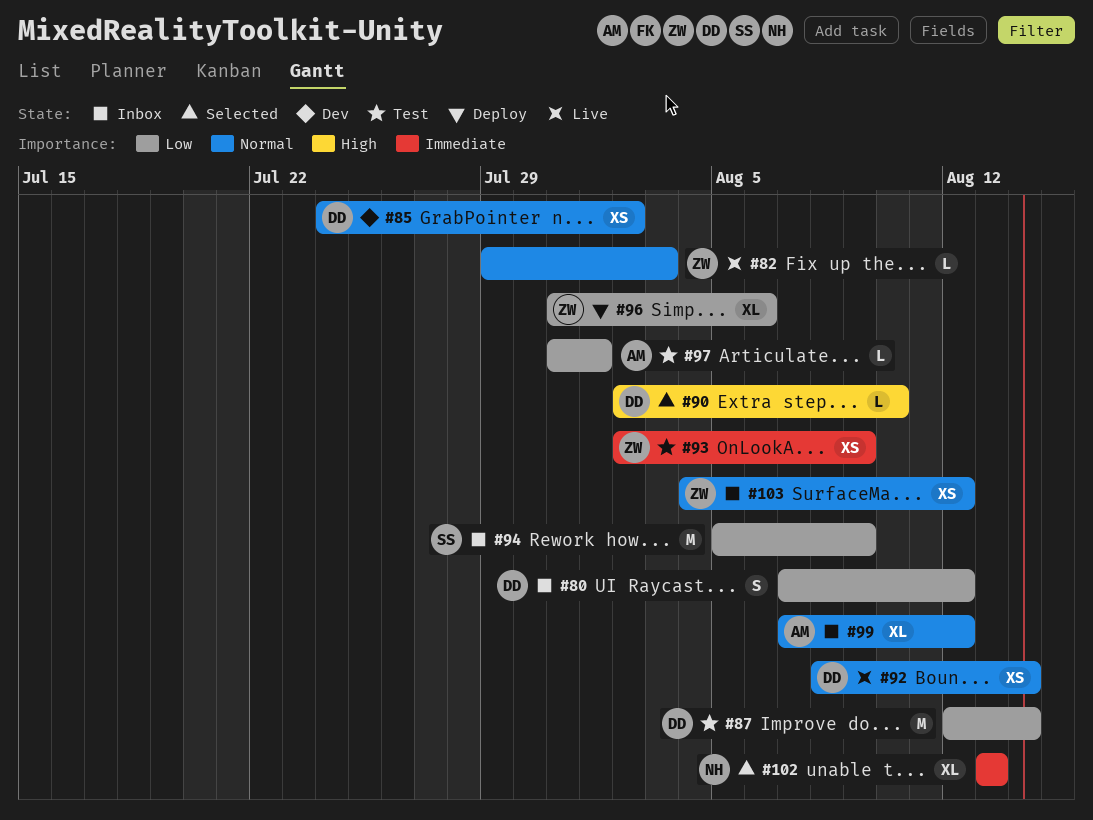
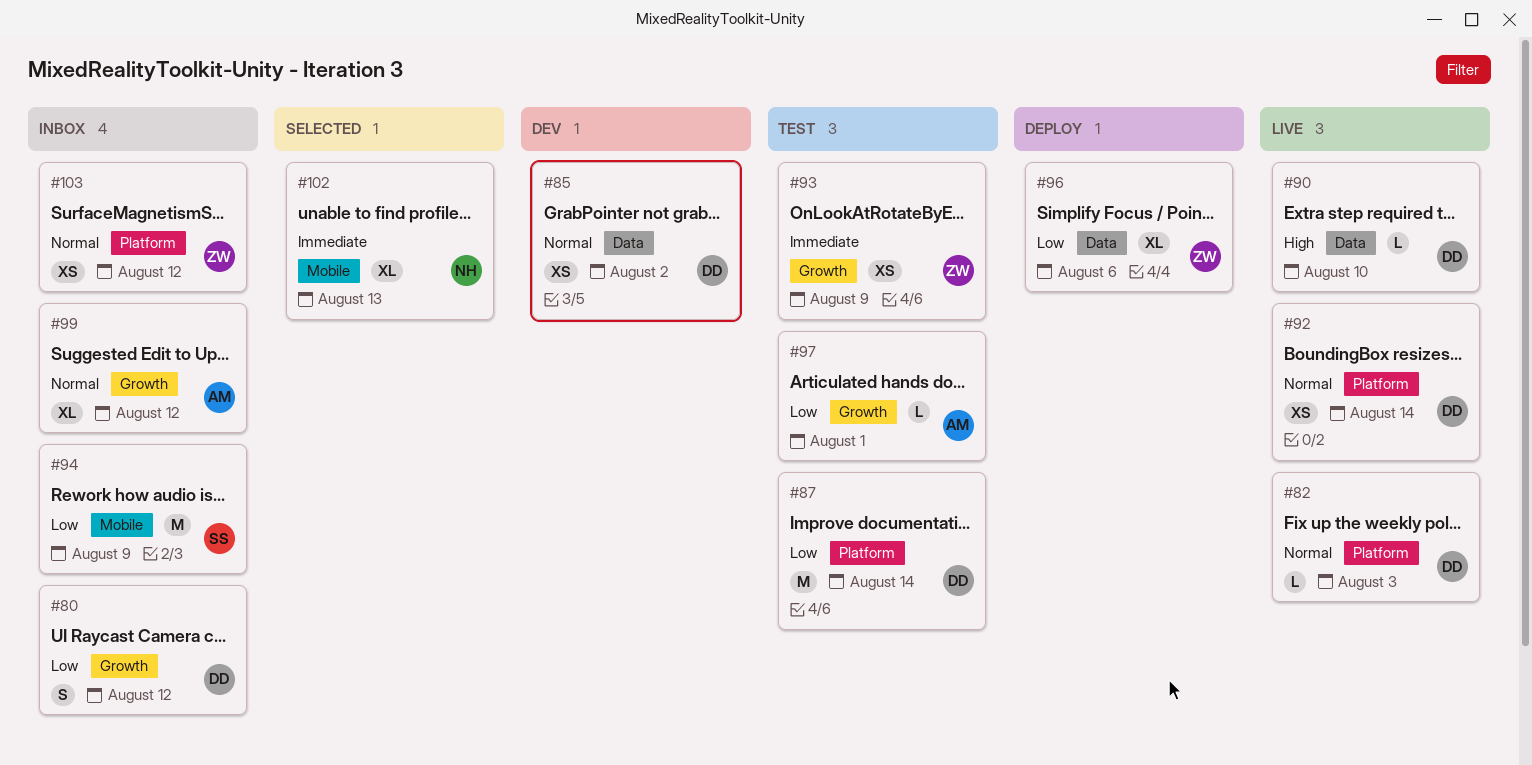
#82, owner: ZW -> DD
#90, status: Selected -> Live

